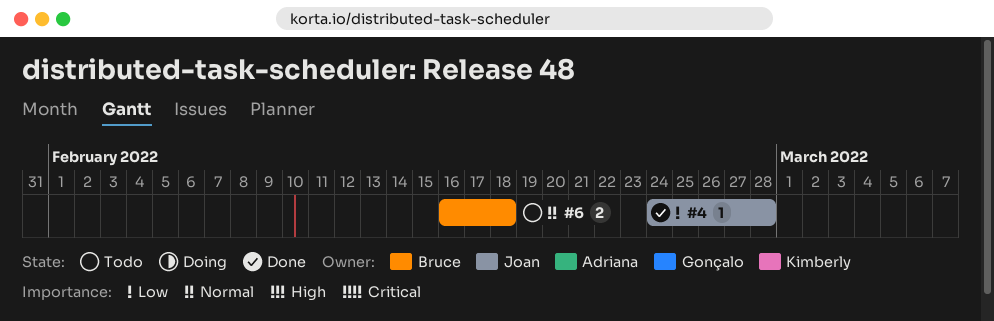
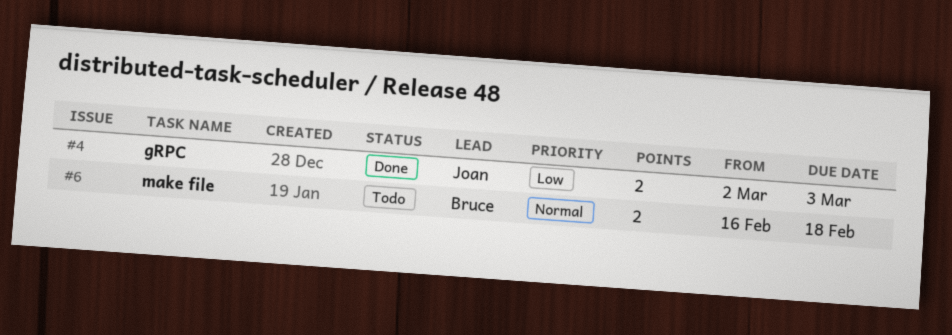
#4, estimate: 1 -> 2
#4, start: Feb 24 -> Mar 2
#4, due: Feb 28 -> Mar 3

